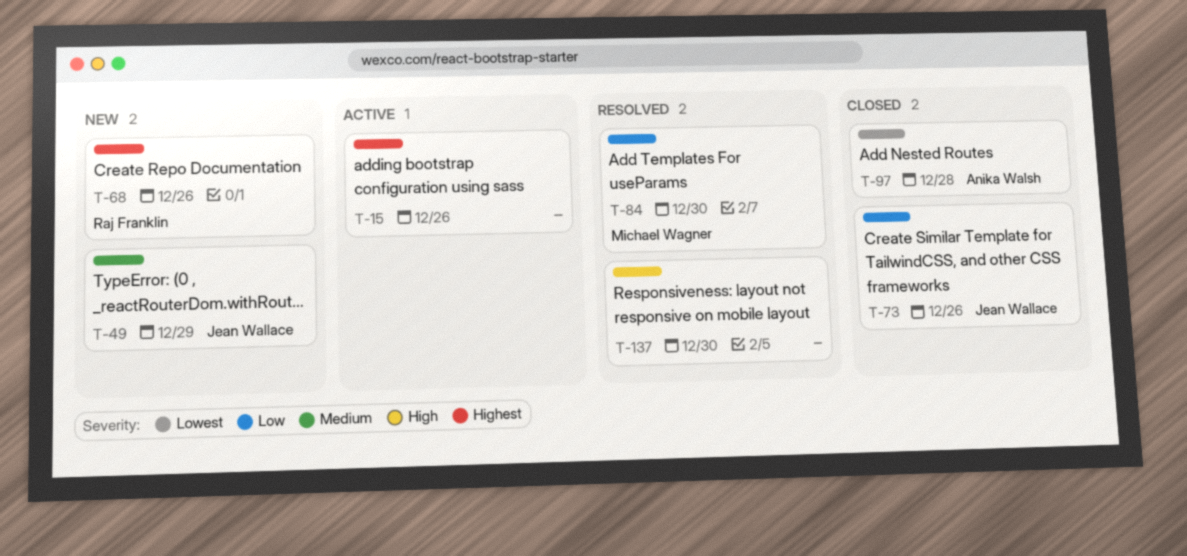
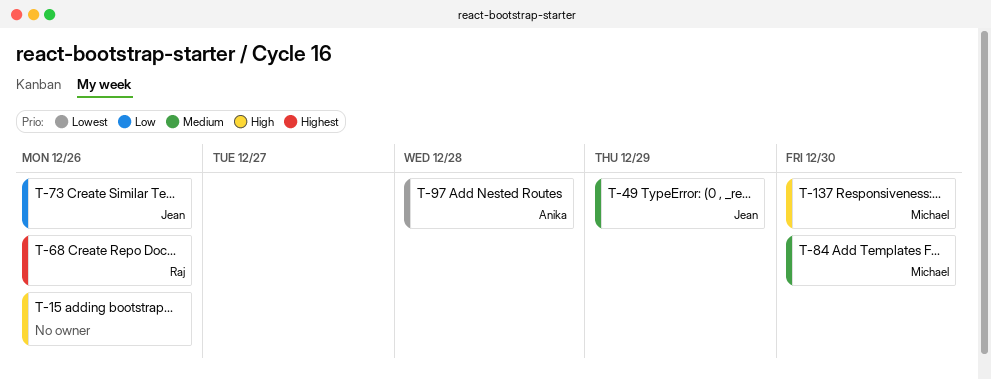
T-15, priority: Highest -> High
T-84, priority: Low -> Medium
T-137, owner: none -> Michael Wagner

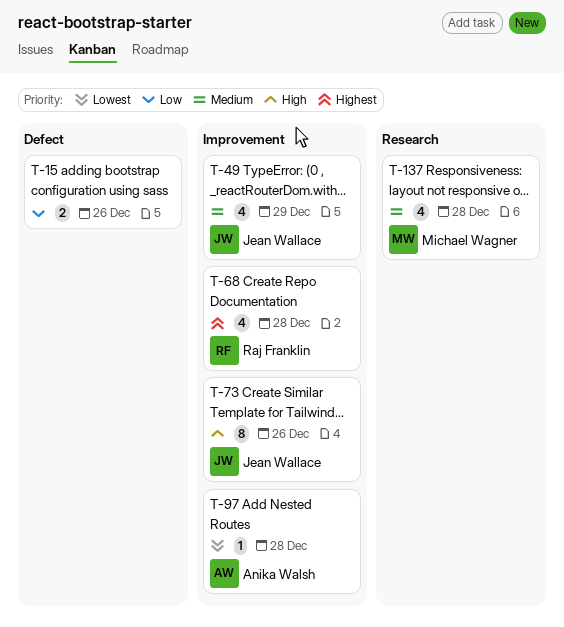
T-15, priority: High -> Low
T-68, due: Dec 26 -> Dec 28
T-73, priority: Low -> High
T-84: present -> none
T-137, priority: High -> Medium
T-137, due: Dec 30 -> Dec 28

